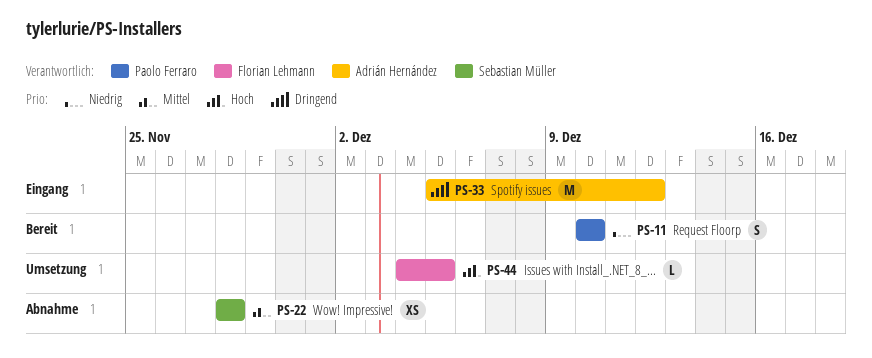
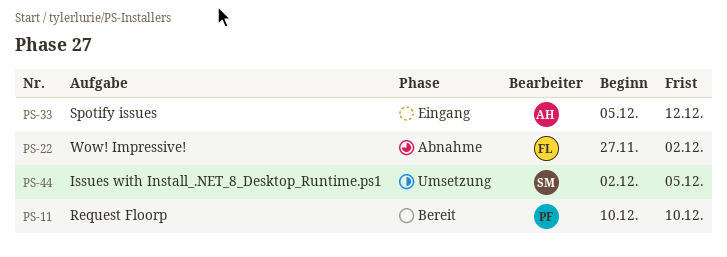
PS-22, owner: Sebastian Müller -> Florian Lehmann
PS-22, start: Nov 28 -> Nov 27
PS-22, due: Nov 28 -> Dec 2
PS-44, owner: Florian Lehmann -> Sebastian Müller
PS-44, start: Dec 4 -> Dec 2

